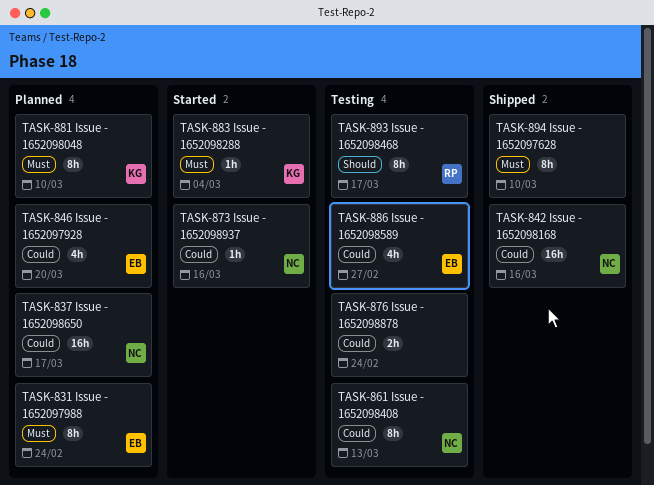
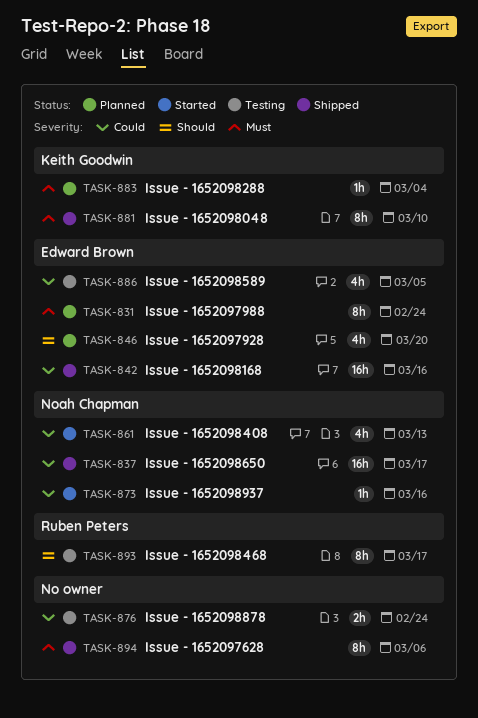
TASK-837, status: Planned -> Shipped
TASK-842, owner: Noah Chapman -> Edward Brown
TASK-846, priority: Could -> Should
TASK-861, status: Testing -> Started
TASK-861, estimate: 8h -> 4h
TASK-881, status: Planned -> Shipped
TASK-883, status: Started -> Planned
TASK-886, due: Feb 27 -> Mar 5
TASK-894, due: Mar 10 -> Mar 6

